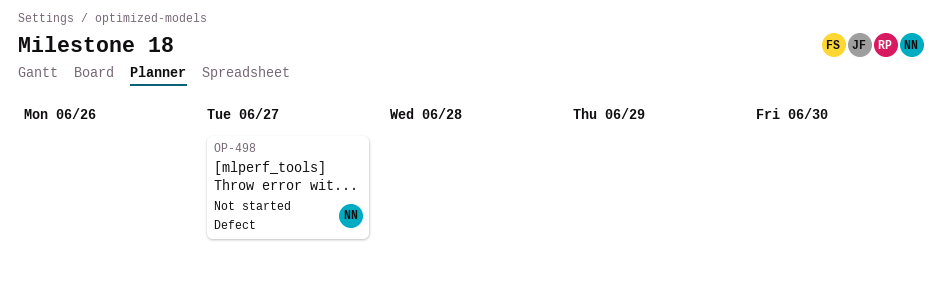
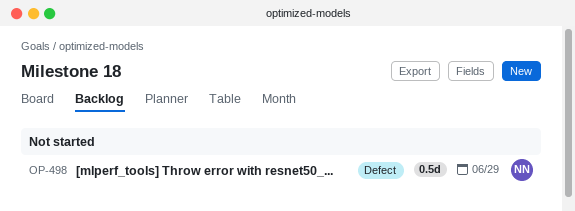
OP-498, due: Jun 27 -> Jun 29

